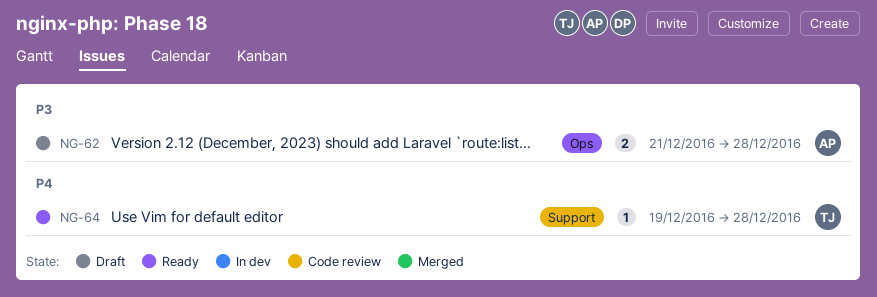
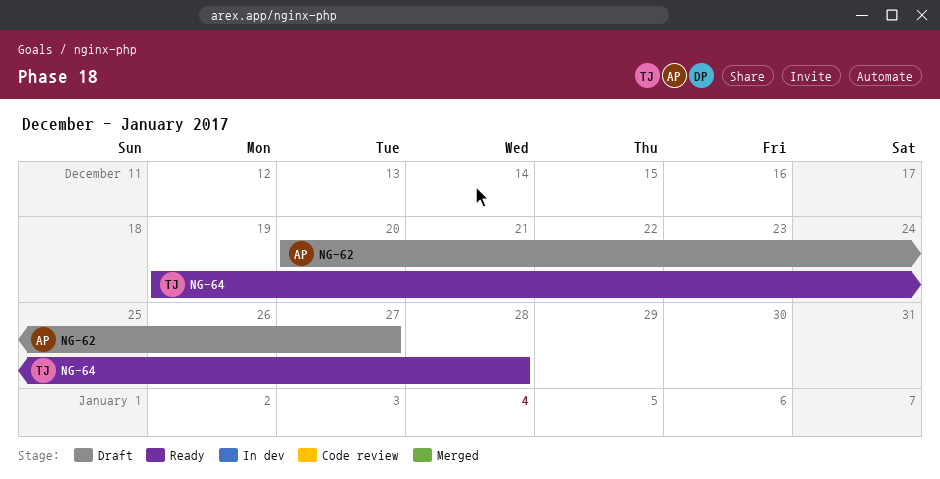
NG-62, start: Dec 21 -> Dec 20
NG-62, due: Dec 28 -> Dec 27

